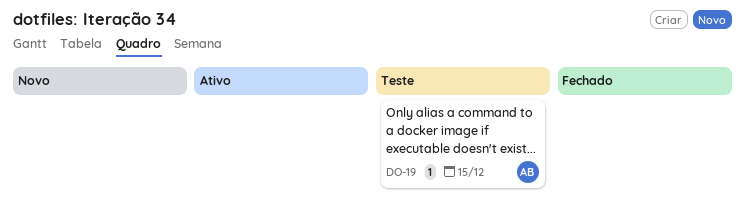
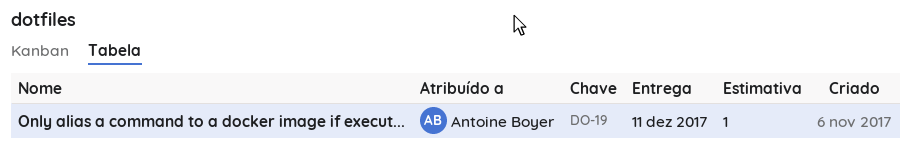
DO-19, due: Dec 15 -> Dec 11

